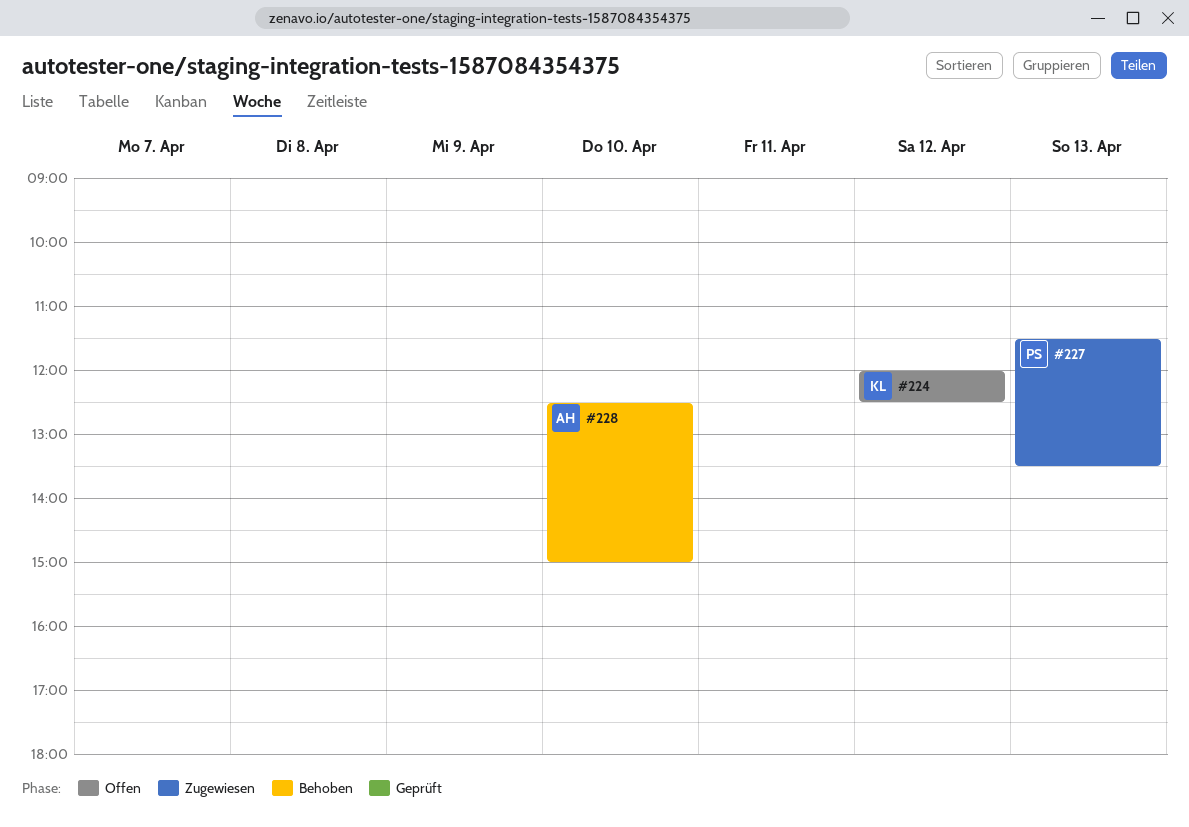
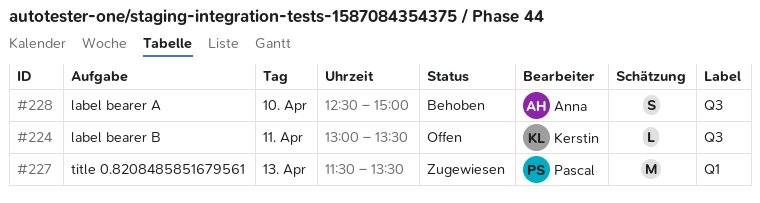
#224, day: Apr 12 -> Apr 11
#224, begins: 12:00 -> 13:00
#224, ends: 12:30 -> 13:30

